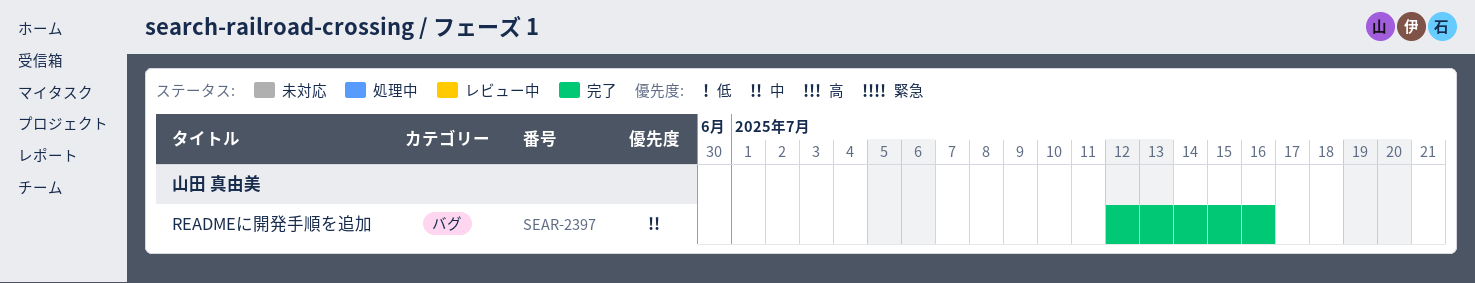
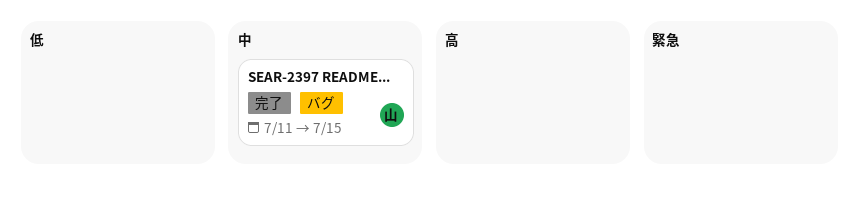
SEAR-2397, start: Jul 12 -> Jul 11
SEAR-2397, due: Jul 16 -> Jul 15

